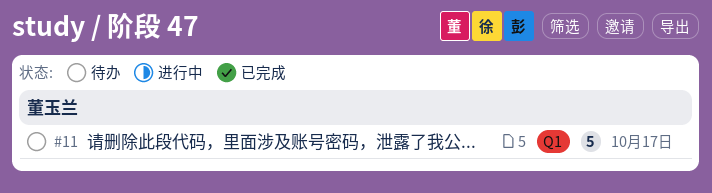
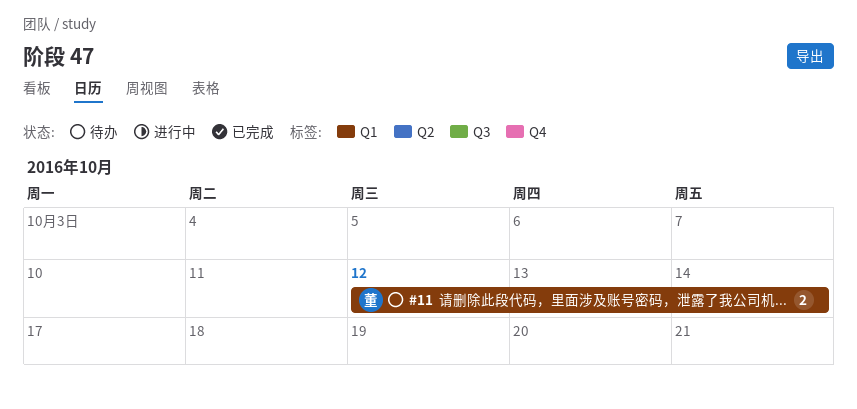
#11, estimate: 5 -> 2
#11, due: Oct 17 -> Oct 14

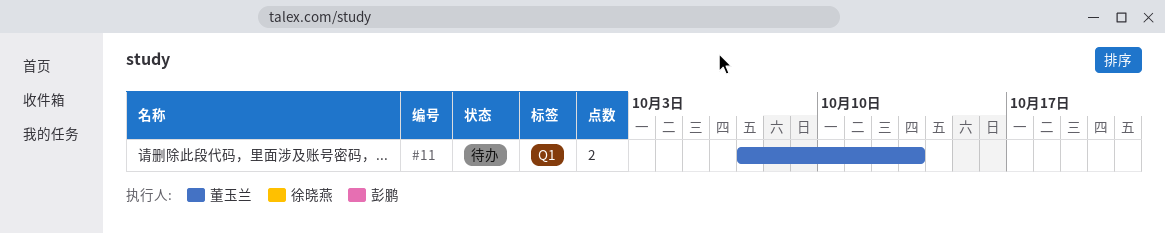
#11, start: Oct 12 -> Oct 7
#11, due: Oct 14 -> Oct 13

